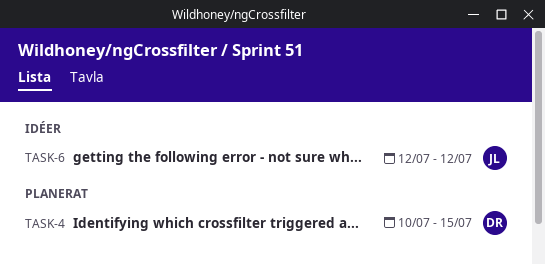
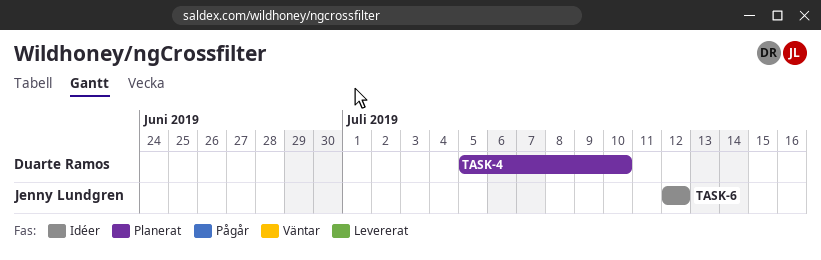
TASK-4, start: Jul 10 -> Jul 5
TASK-4, due: Jul 15 -> Jul 10

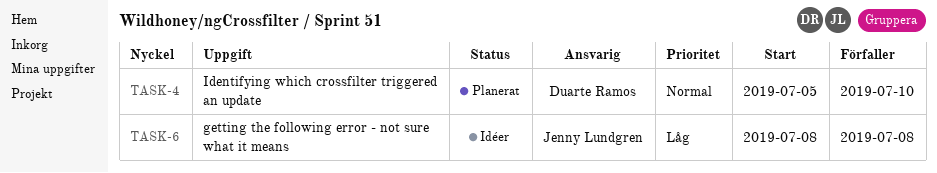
TASK-6, start: Jul 12 -> Jul 8
TASK-6, due: Jul 12 -> Jul 8

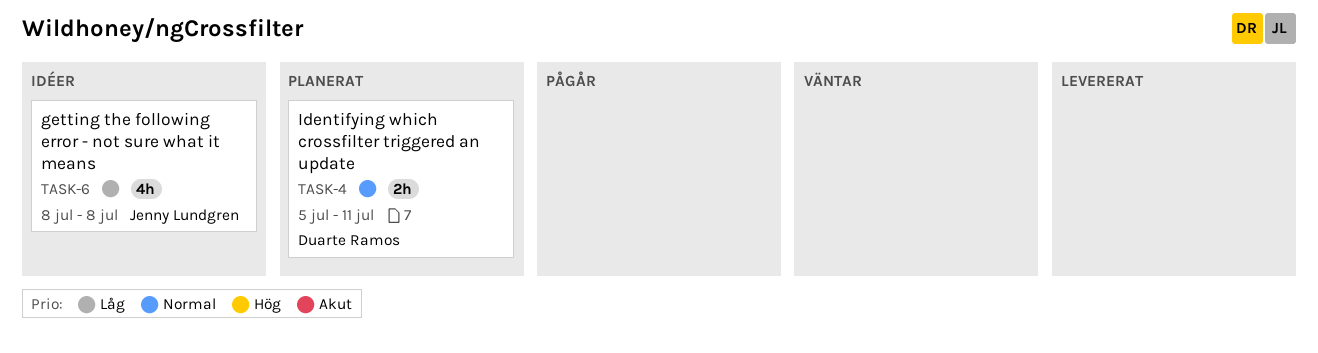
TASK-4, due: Jul 10 -> Jul 11

